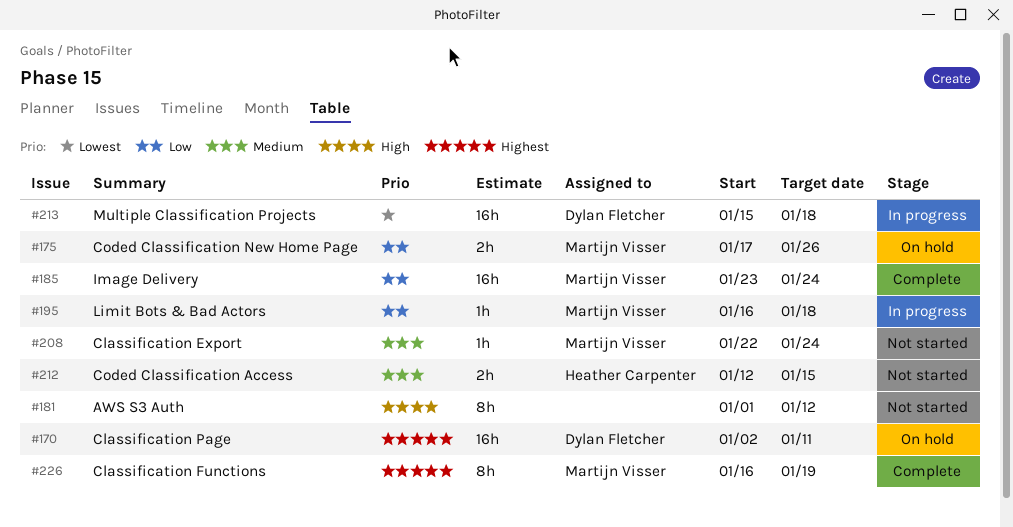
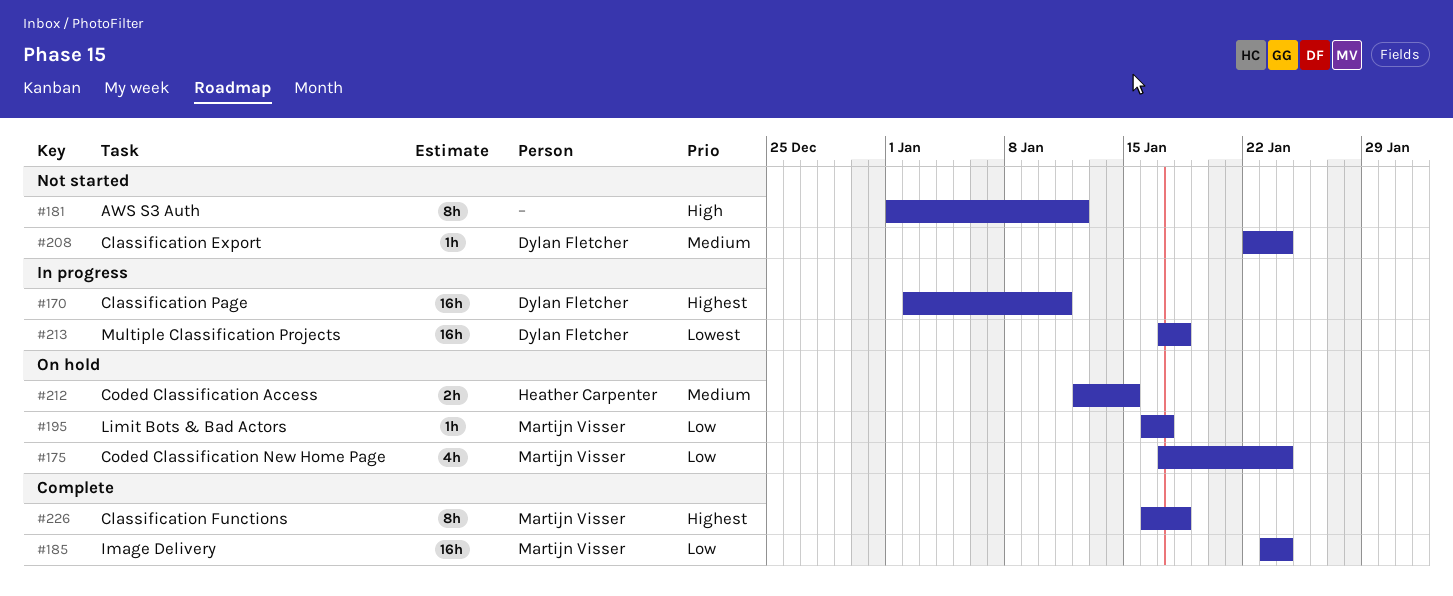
#170, status: On hold -> In progress
#175, estimate: 2h -> 4h
#175, due: Jan 26 -> Jan 24
#195, status: In progress -> On hold
#195, due: Jan 18 -> Jan 17
#208, owner: Martijn Visser -> Dylan Fletcher
#212, status: Not started -> On hold
#213, start: Jan 15 -> Jan 17
#226, due: Jan 19 -> Jan 18

